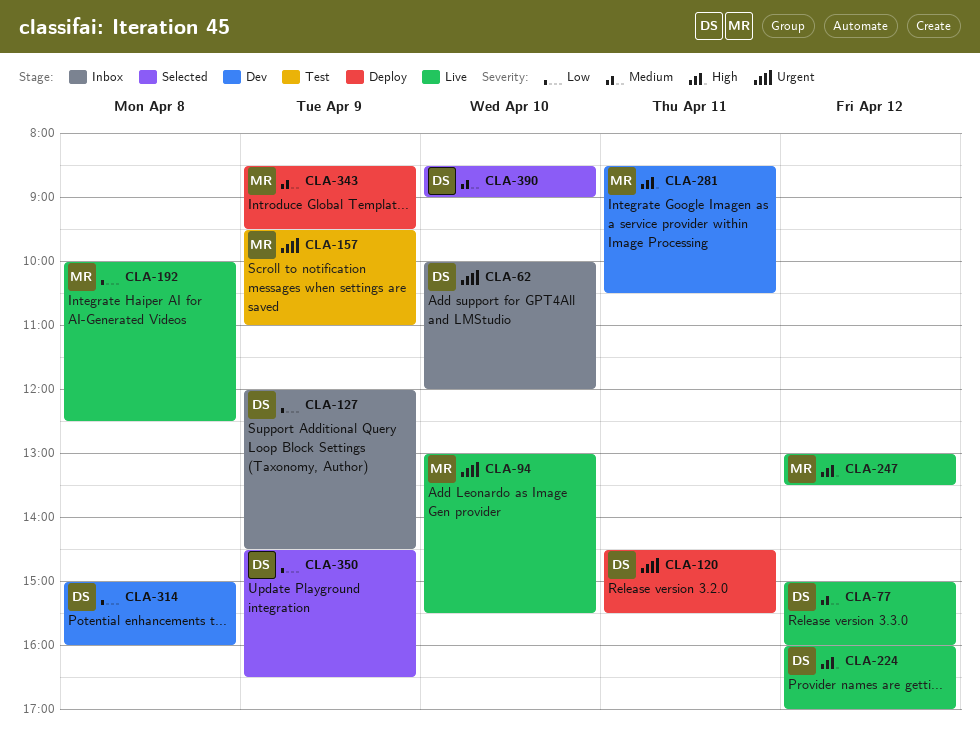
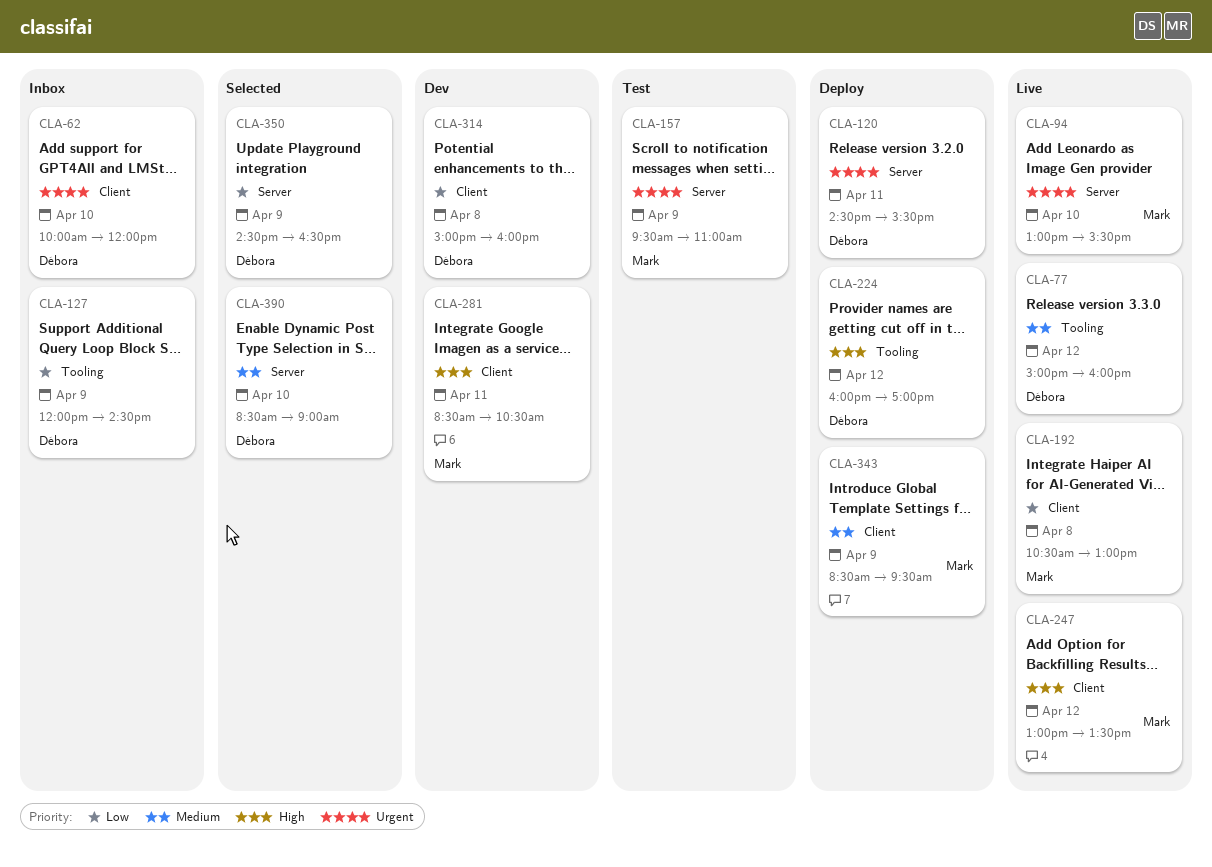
CLA-192, begins: 10:00 -> 10:30
CLA-192, ends: 12:30 -> 13:00
CLA-224, status: Live -> Deploy

